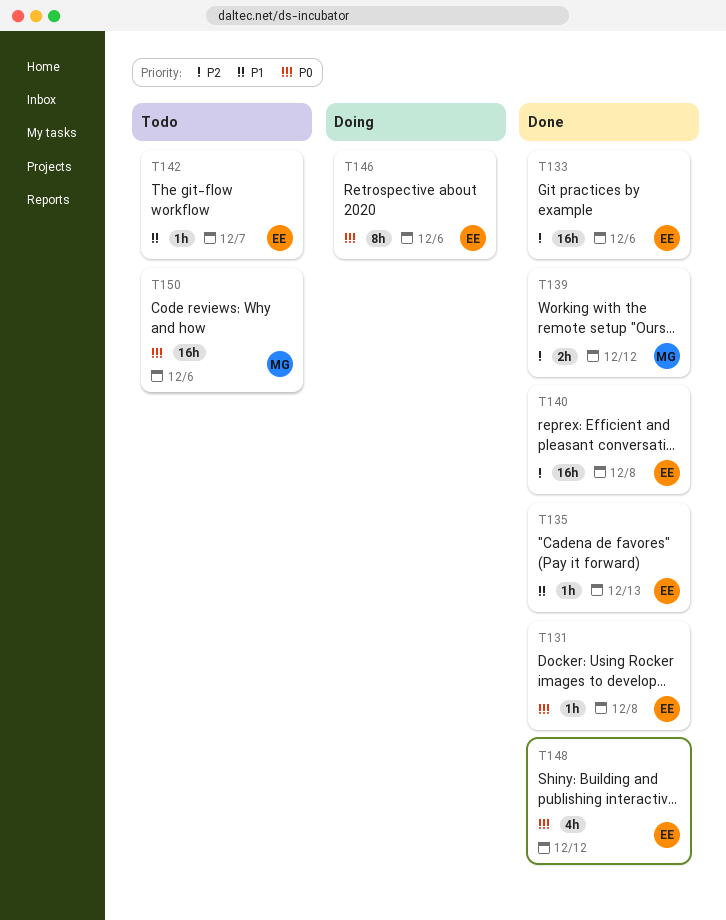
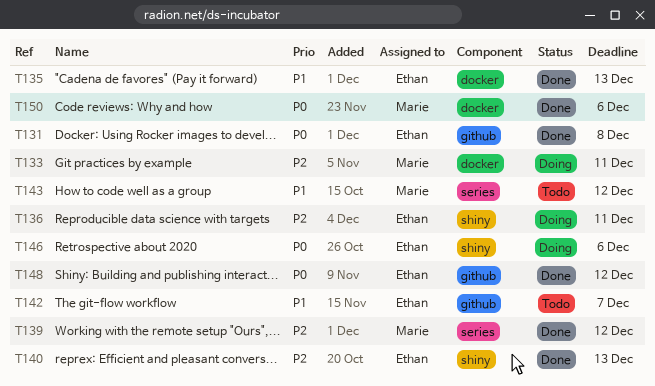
T133, status: Done -> Doing
T133, owner: Ethan -> Marie
T133, due: Dec 6 -> Dec 11
T136: none -> present
T140, due: Dec 8 -> Dec 13
T143: none -> present
T150, status: Todo -> Done

